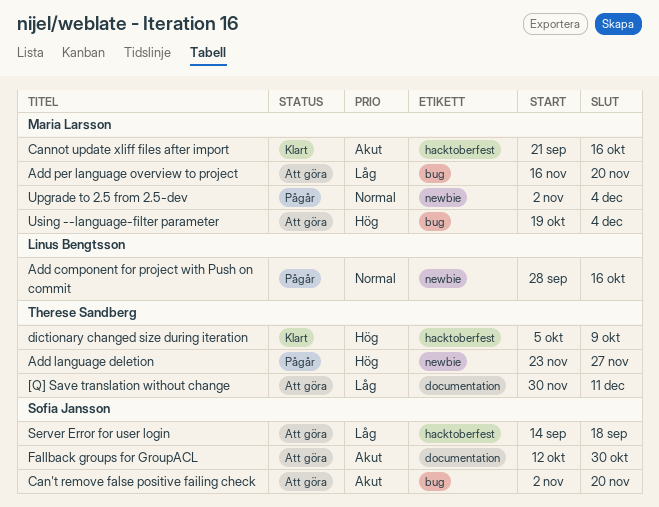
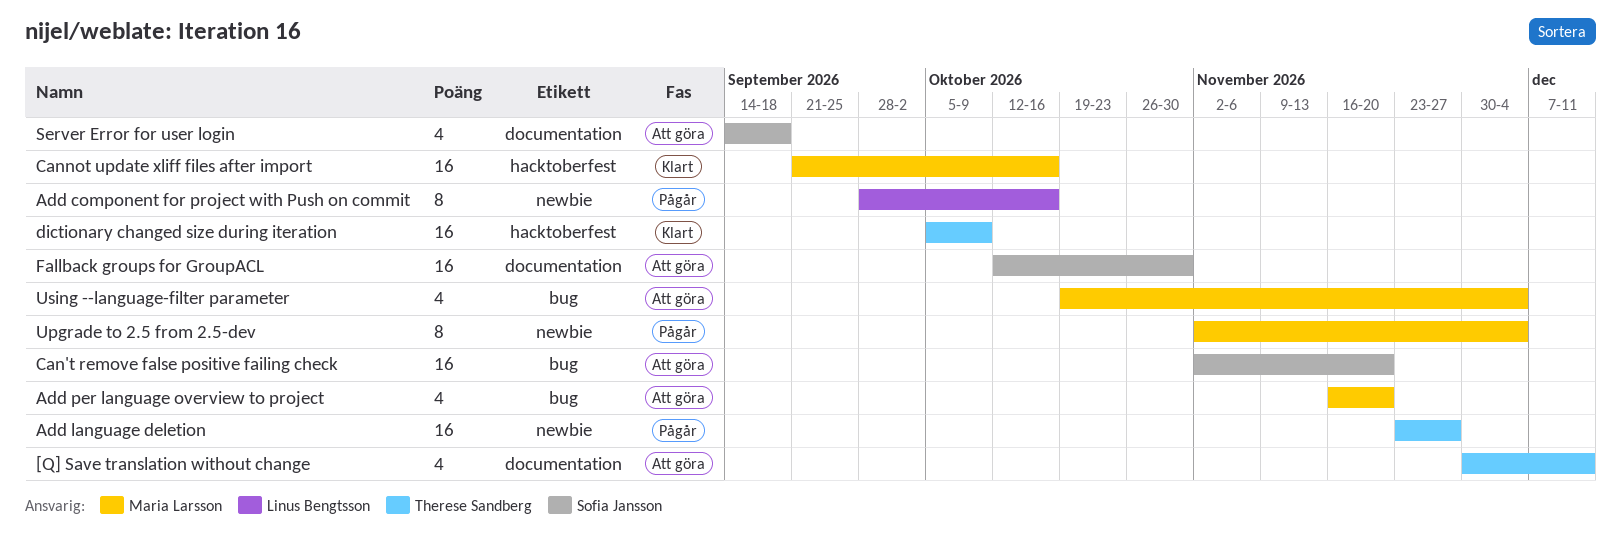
Server Error for user login, label: hacktoberfest -> documentation

